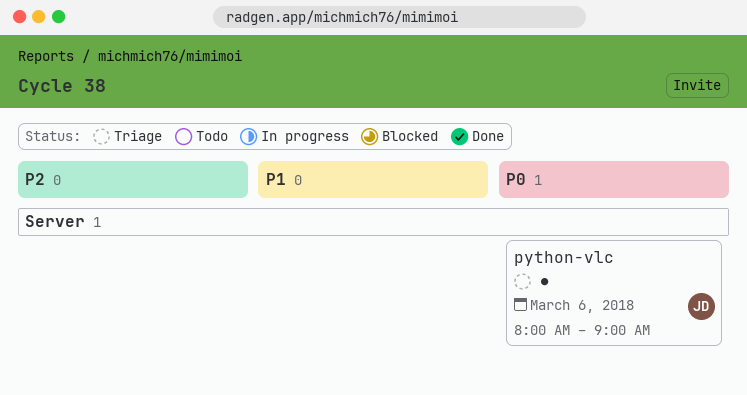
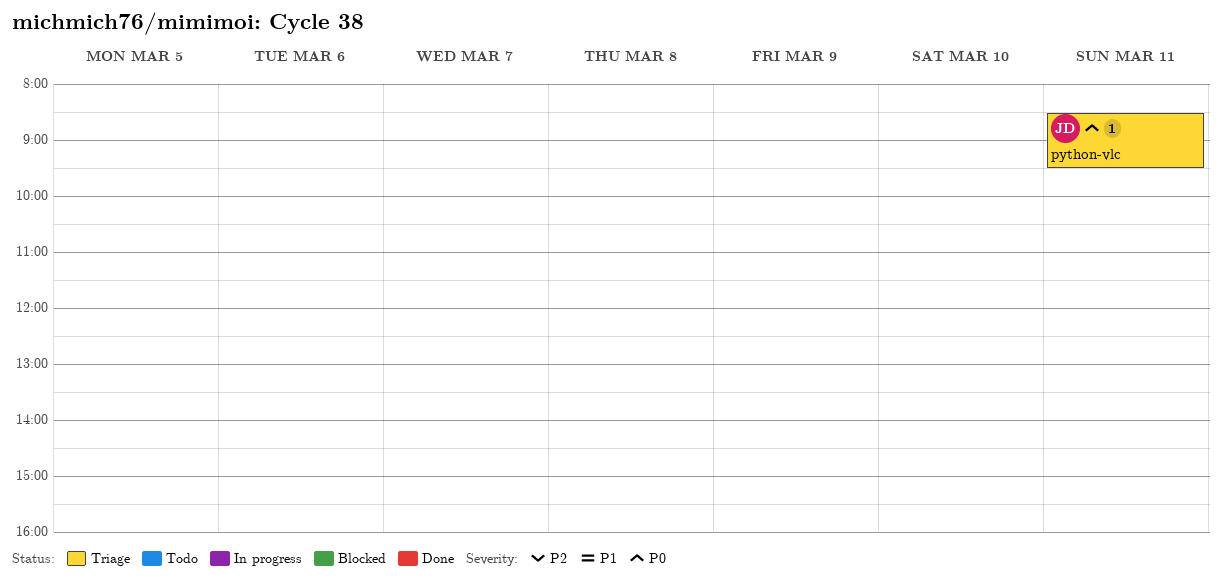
python-vlc, day: Mar 6 -> Mar 11
python-vlc, begins: 08:00 -> 08:30
python-vlc, ends: 09:00 -> 09:30

